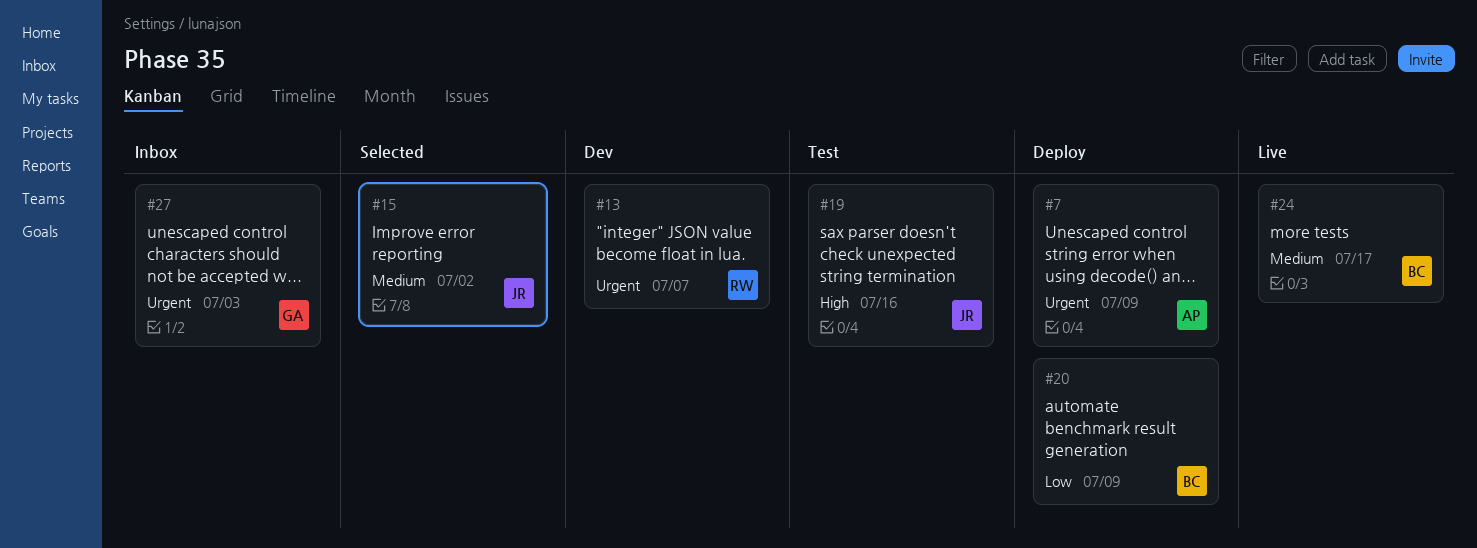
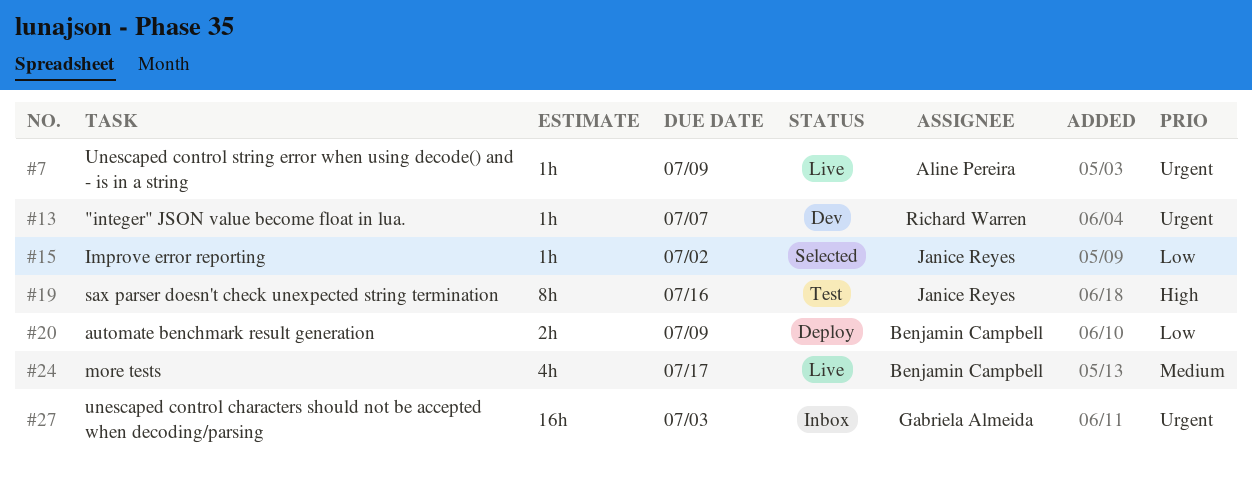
#7, status: Deploy -> Live
#15, priority: Medium -> Low

